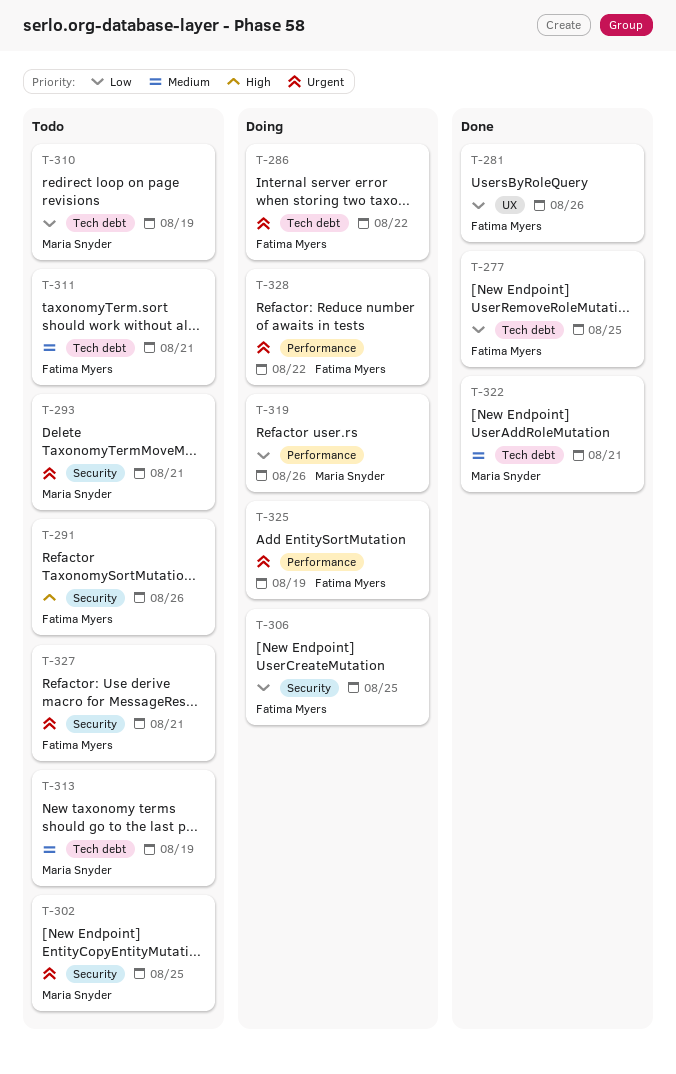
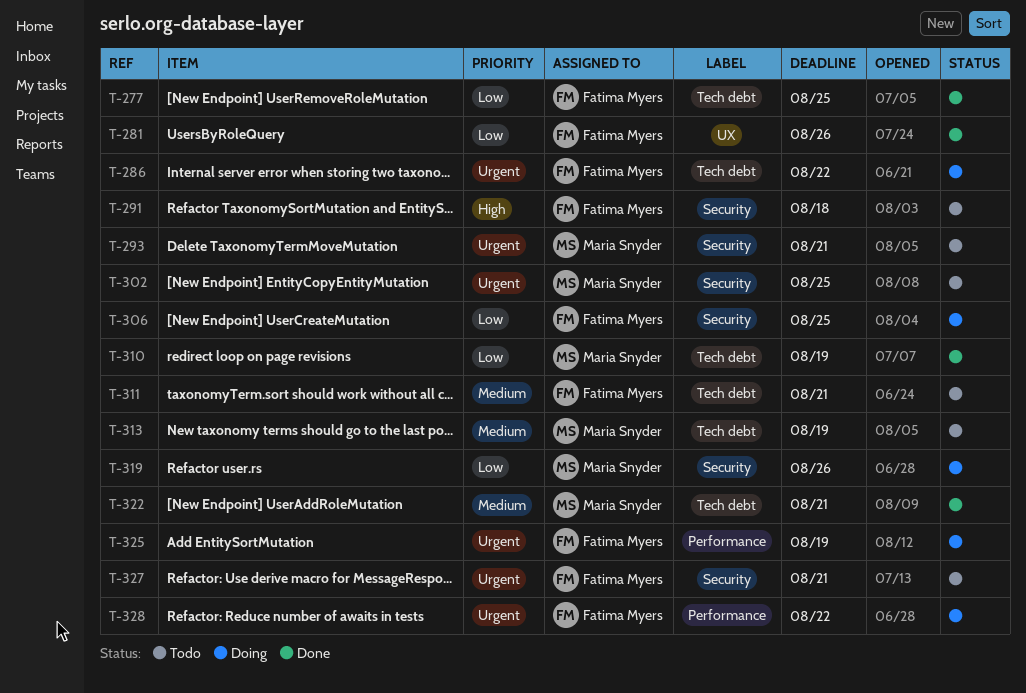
T-291, due: Aug 26 -> Aug 18
T-310, status: Todo -> Done
T-319, label: Performance -> Security

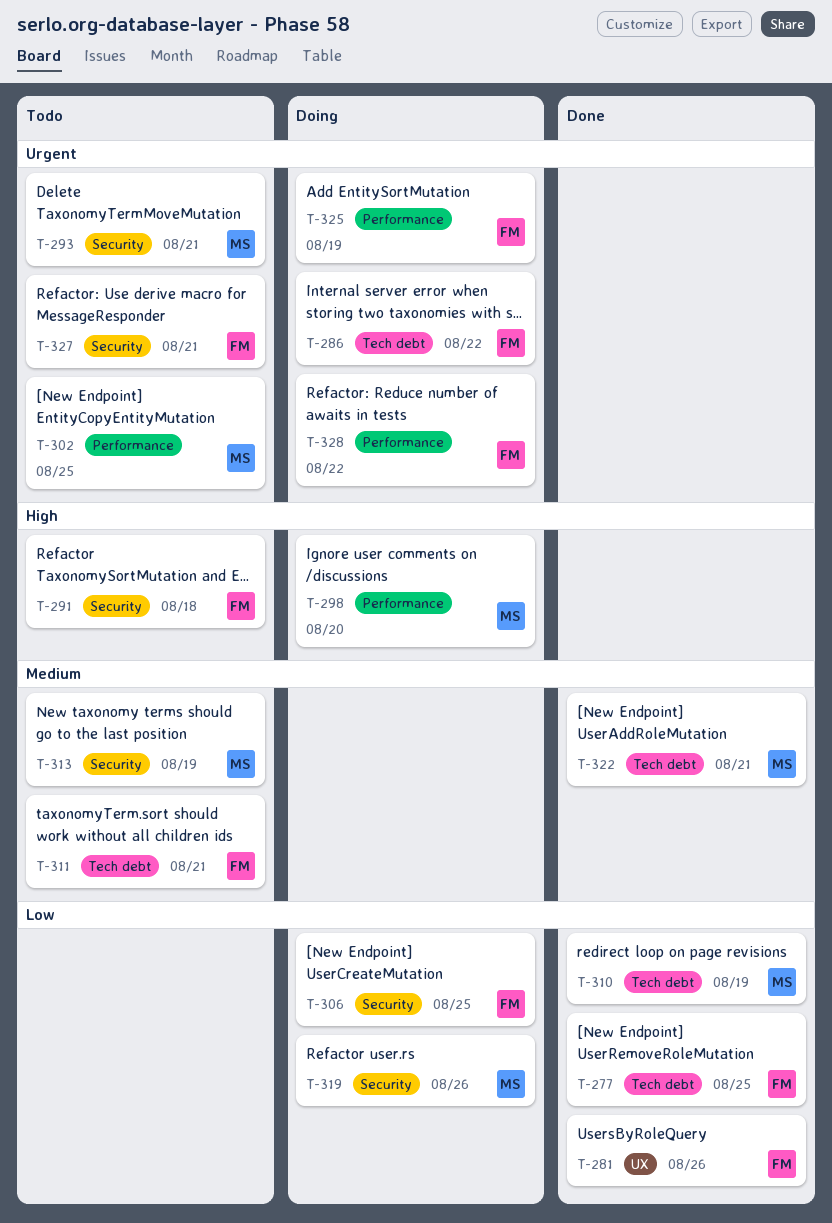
T-298: none -> present
T-302, label: Security -> Performance
T-313, label: Tech debt -> Security

